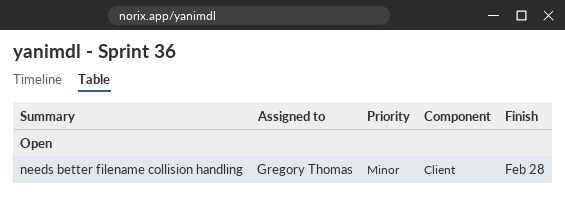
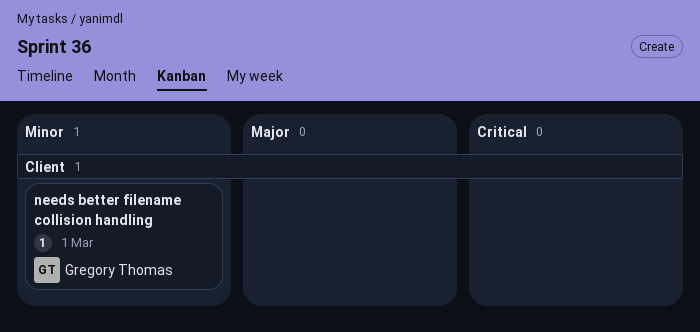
needs better filename collision handling, due: Feb 28 -> Mar 1

